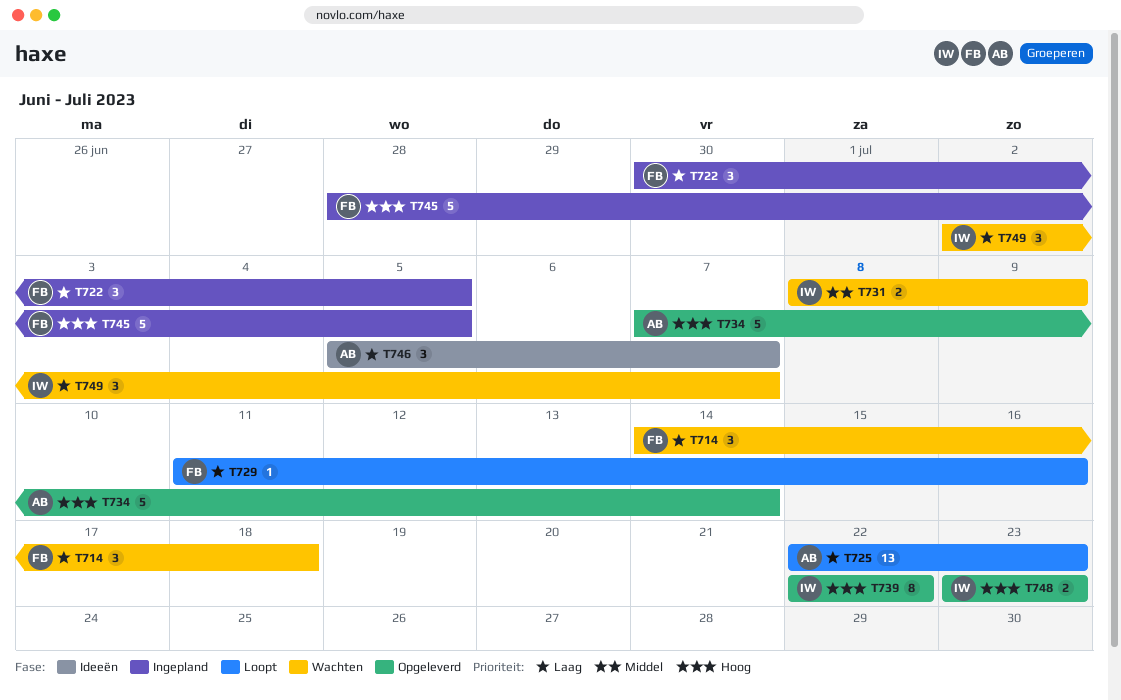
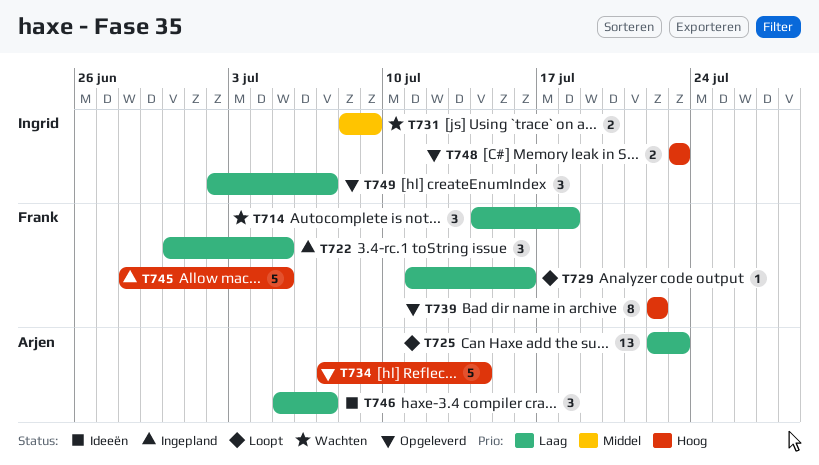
T739, owner: Ingrid -> Frank
T749, status: Wachten -> Opgeleverd

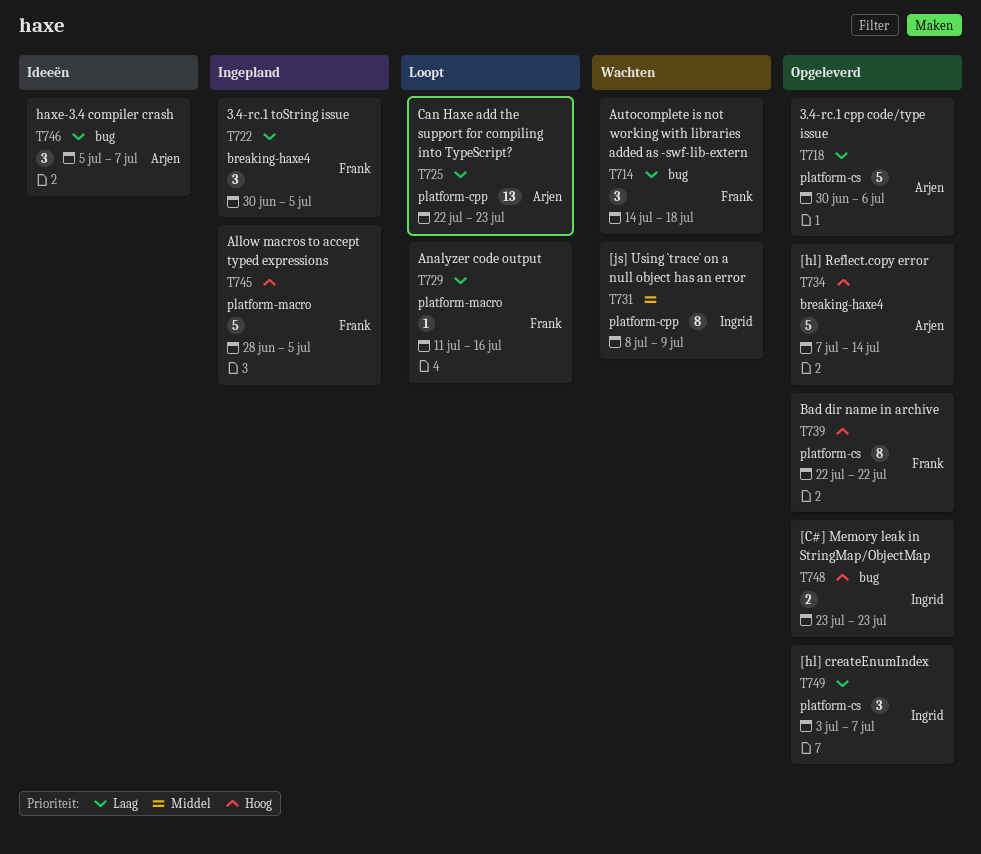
T718: none -> present
T731, estimate: 2 -> 8
T749, start: Jul 2 -> Jul 3

